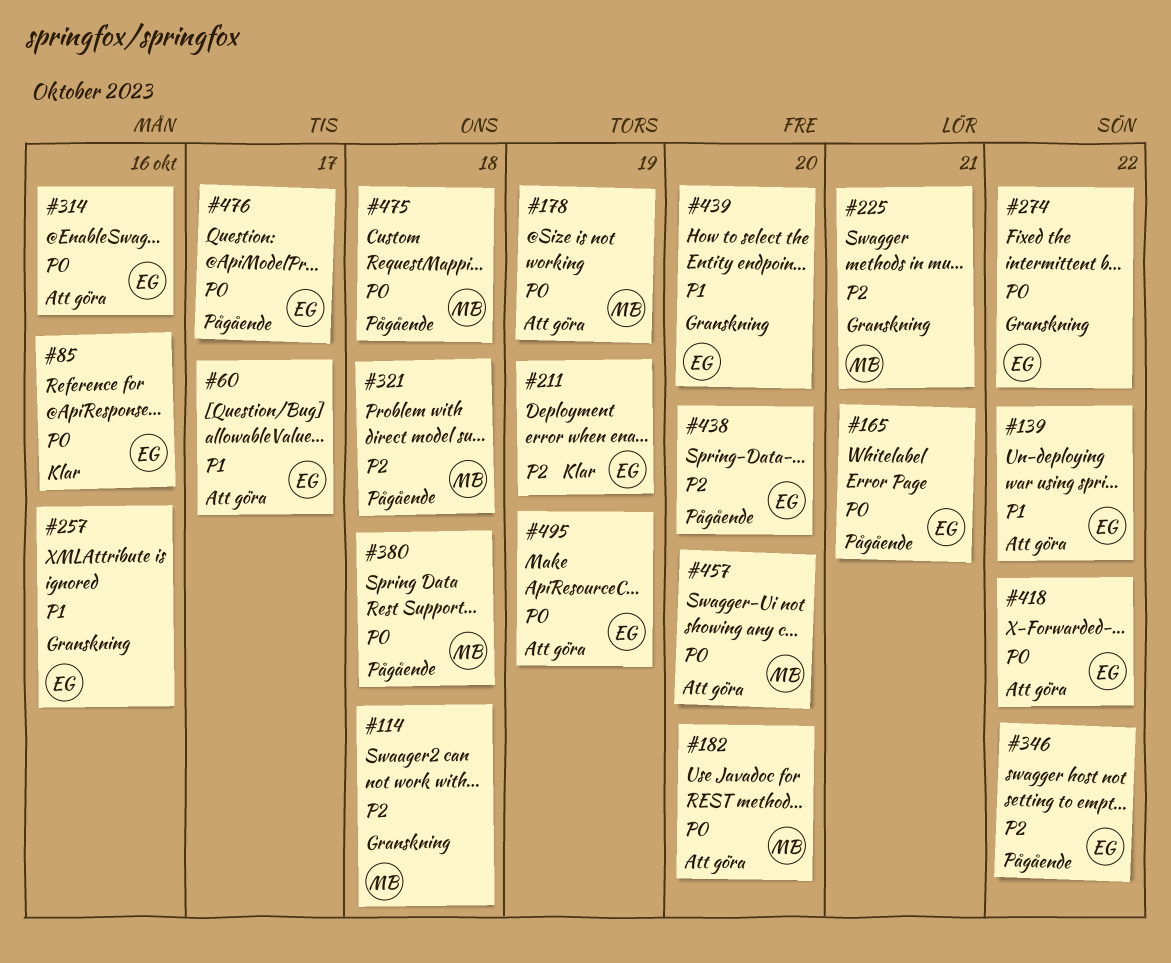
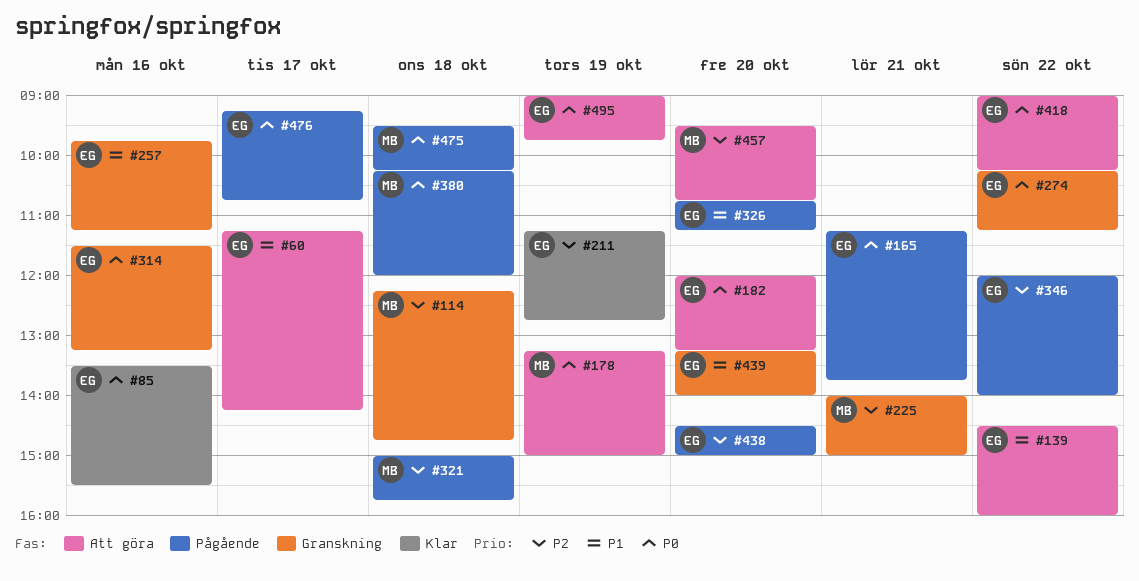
#182, owner: MB -> EG
#314, status: Att göra -> Granskning
#326: none -> present
#457, priority: P0 -> P2

